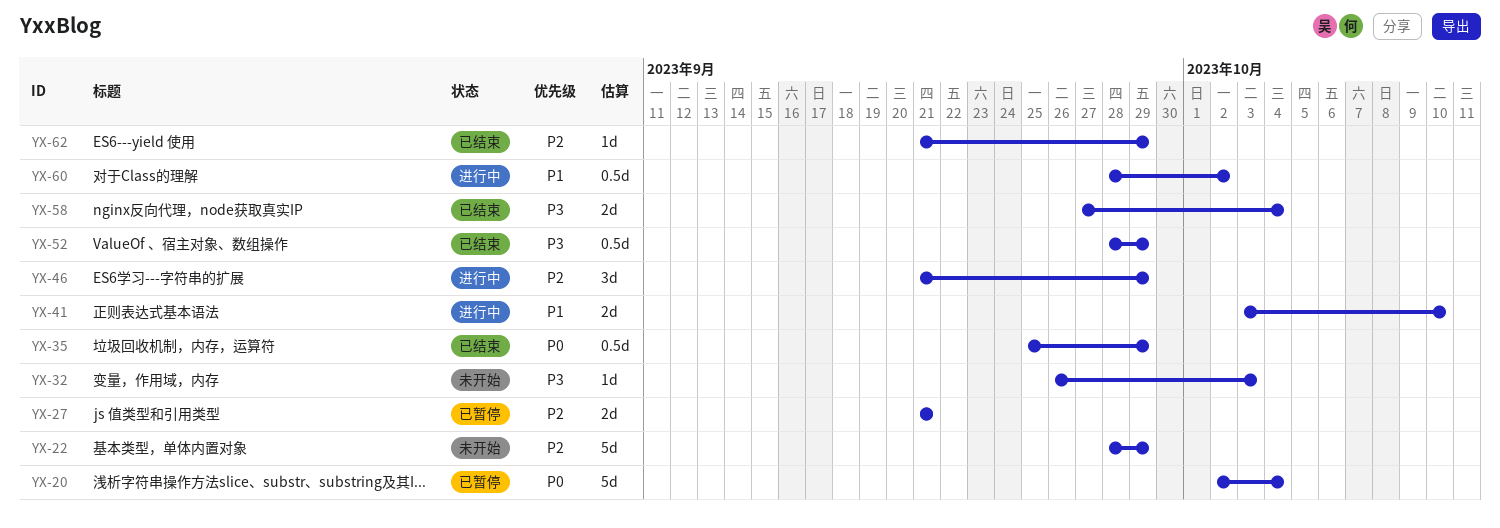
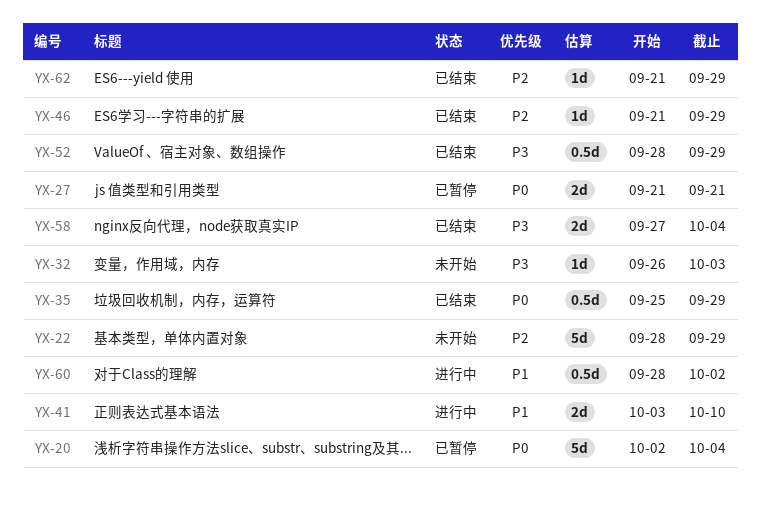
YX-27, priority: P2 -> P0
YX-46, status: 进行中 -> 已结束
YX-46, estimate: 3d -> 1d

